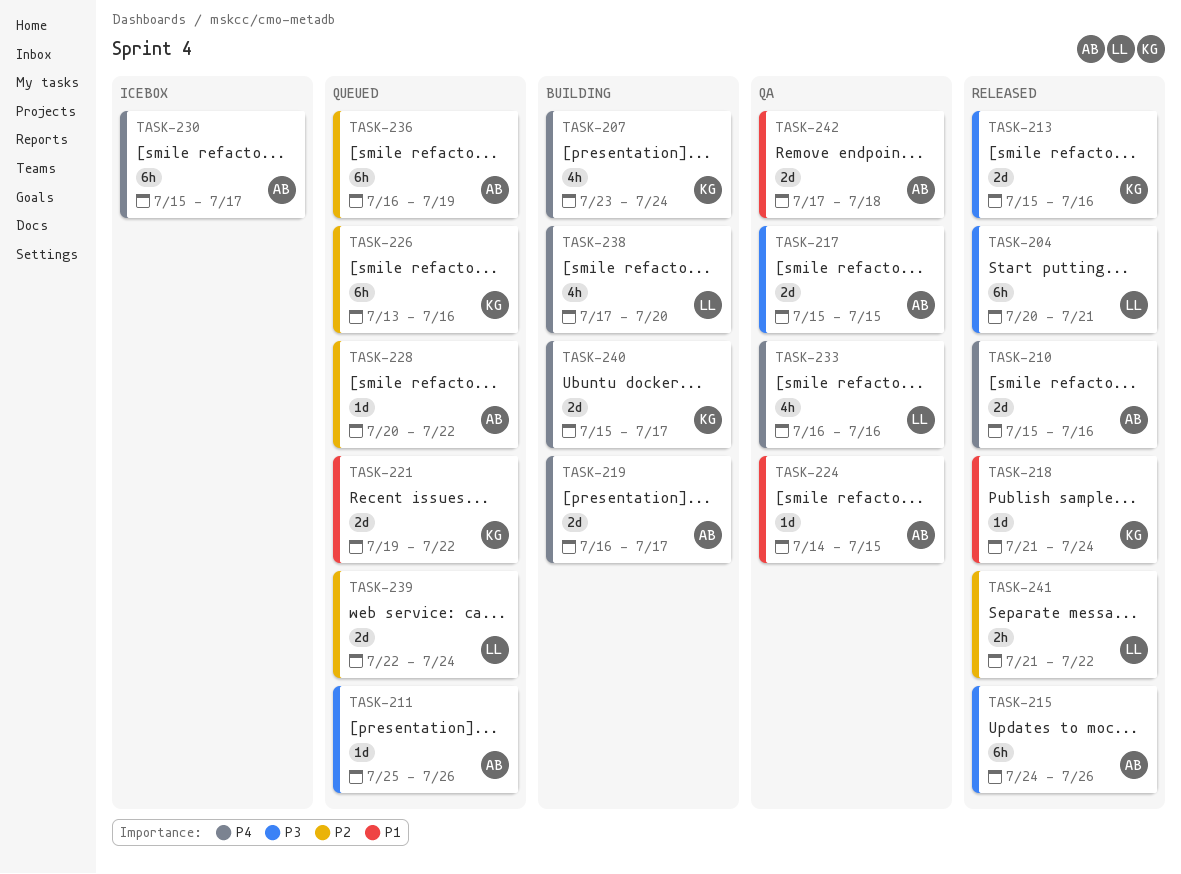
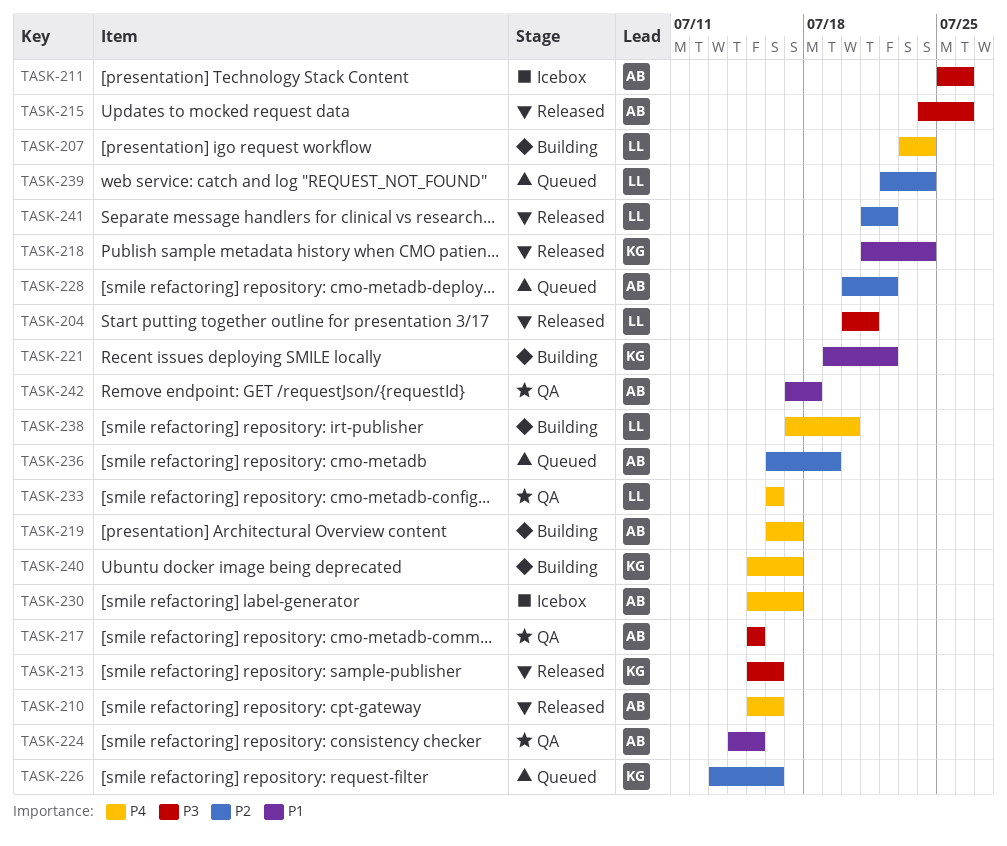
TASK-207, owner: KG -> LL
TASK-211, status: Queued -> Icebox
TASK-221, status: Queued -> Building

